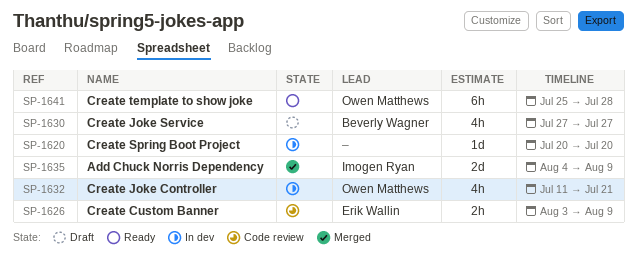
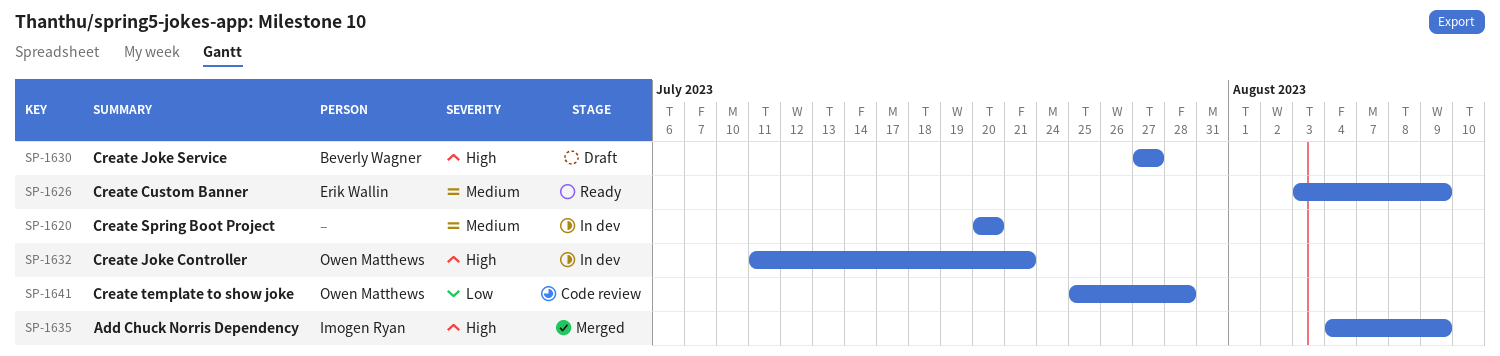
SP-1626, status: Code review -> Ready
SP-1641, status: Ready -> Code review

